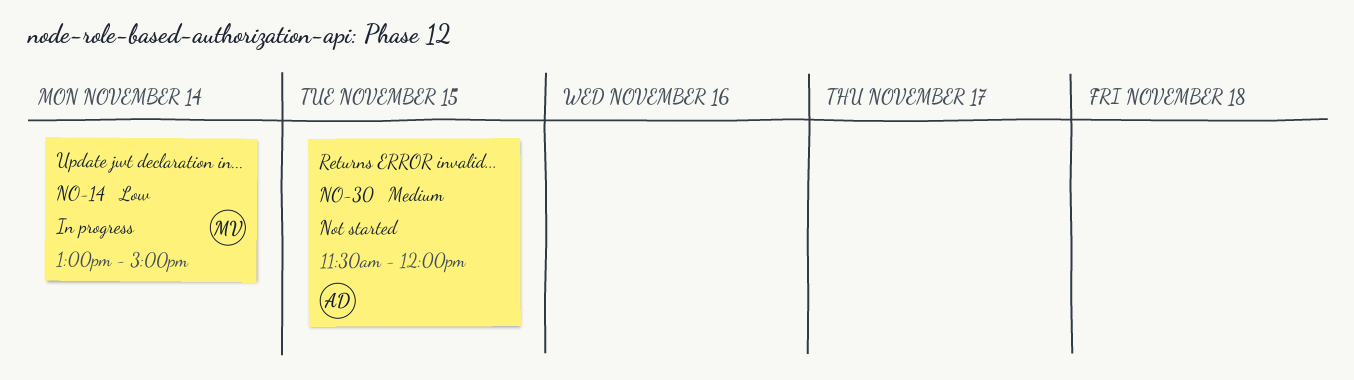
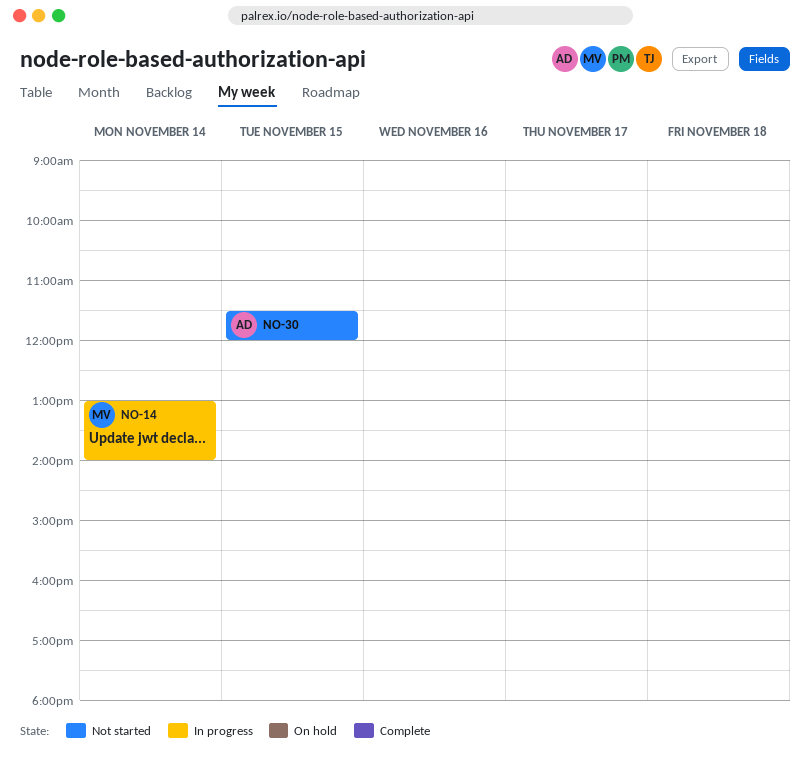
NO-14, ends: 15:00 -> 14:00

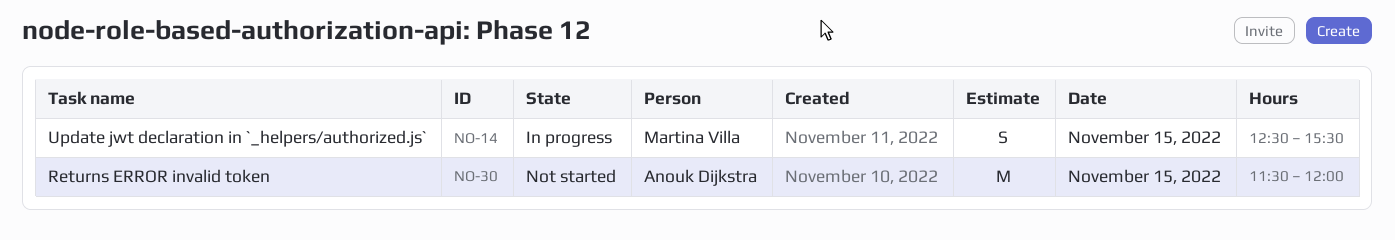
NO-14, day: Nov 14 -> Nov 15
NO-14, begins: 13:00 -> 12:30
NO-14, ends: 14:00 -> 15:30

